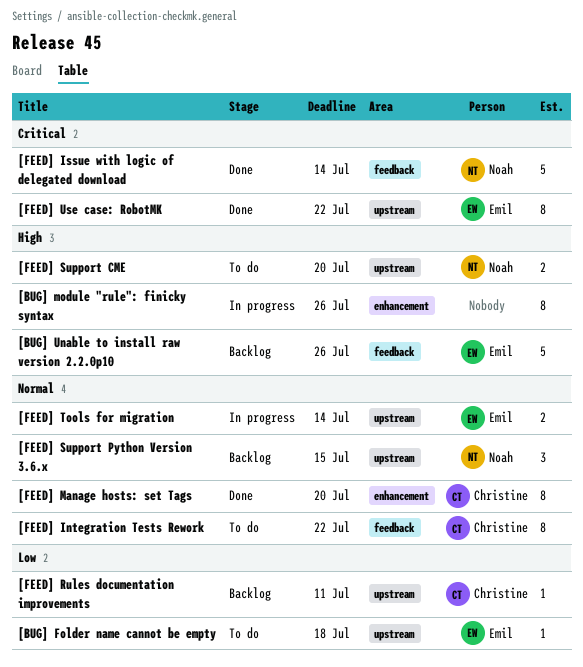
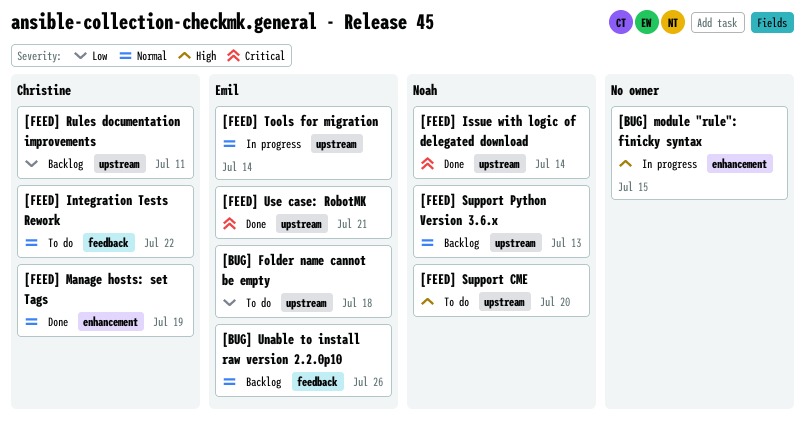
[BUG] module "rule": finicky syntax, due: Jul 26 -> Jul 15
[BUG] Unable to install raw version 2.2.0p10, priority: High -> Normal
[FEED] Issue with logic of delegated download, label: feedback -> upstream
[FEED] Manage hosts: set Tags, due: Jul 20 -> Jul 19
[FEED] Support Python Version 3.6.x, due: Jul 15 -> Jul 13
[FEED] Use case: RobotMK, due: Jul 22 -> Jul 21

